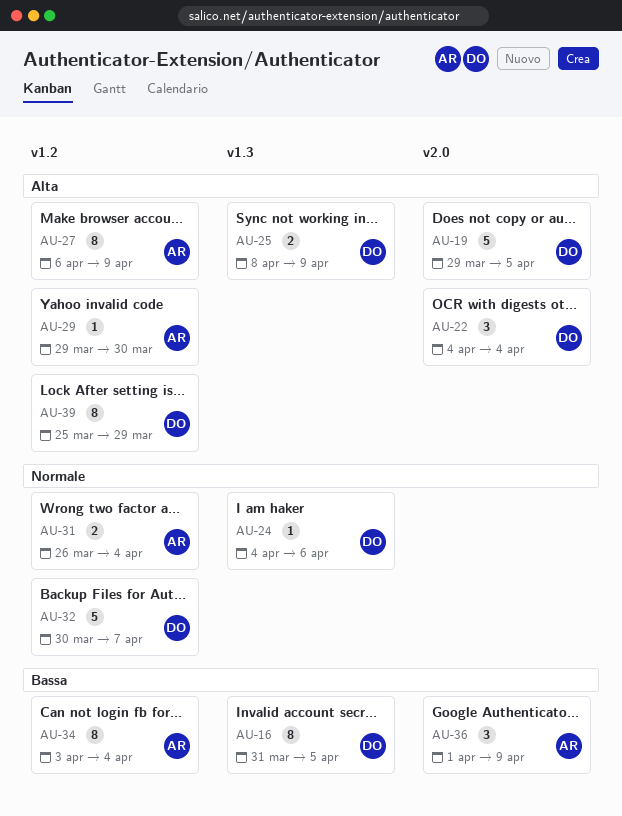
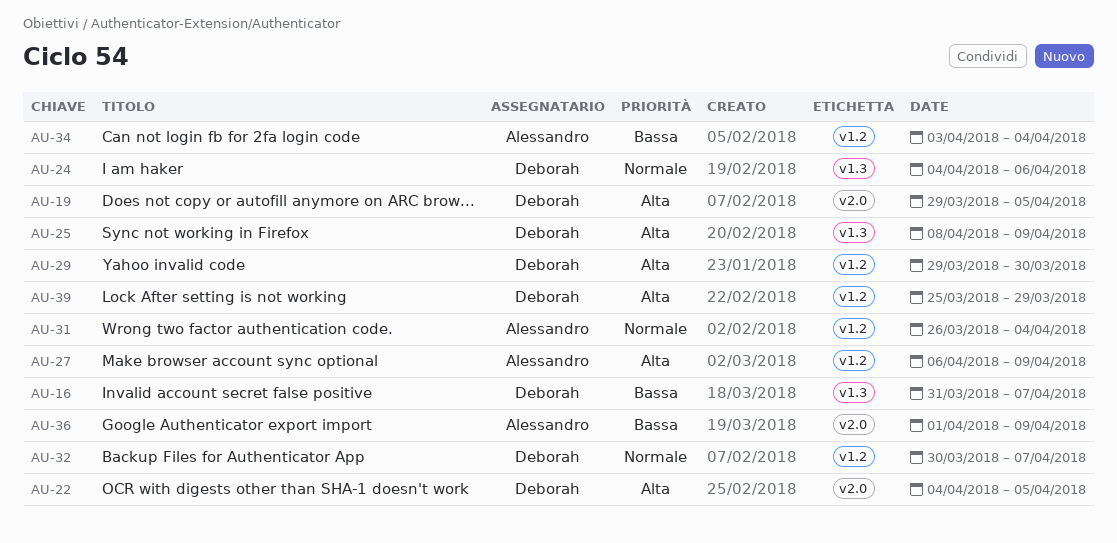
AU-16, due: Apr 5 -> Apr 7
AU-22, due: Apr 4 -> Apr 5
AU-29, owner: Alessandro -> Deborah

